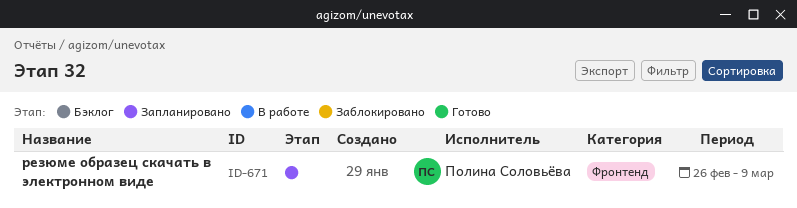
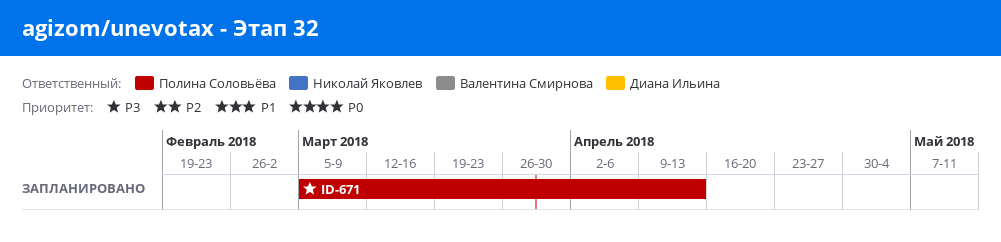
ID-671, start: Feb 26 -> Mar 5
ID-671, due: Mar 9 -> Apr 13

